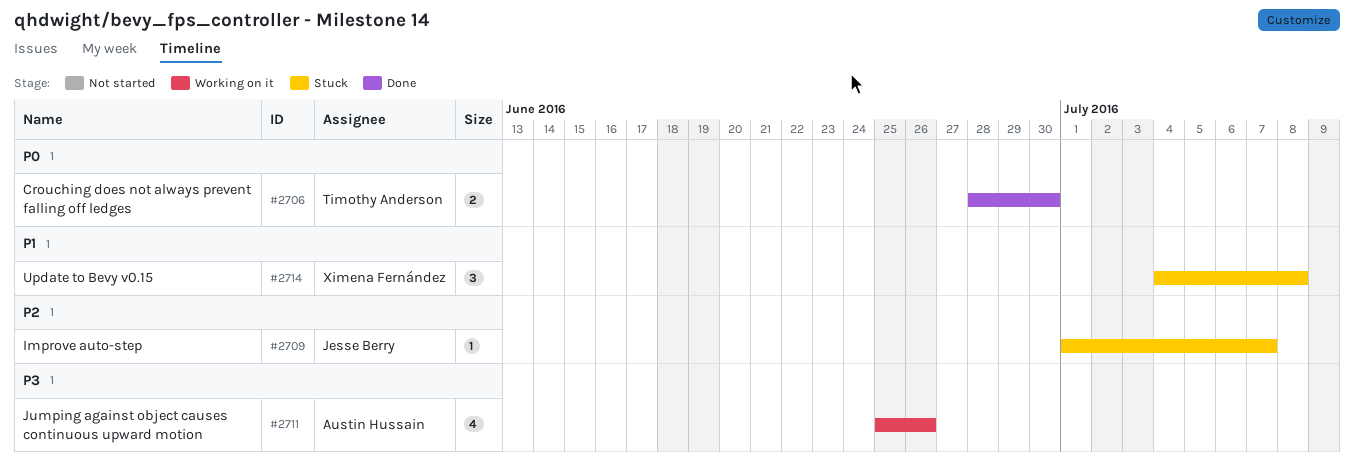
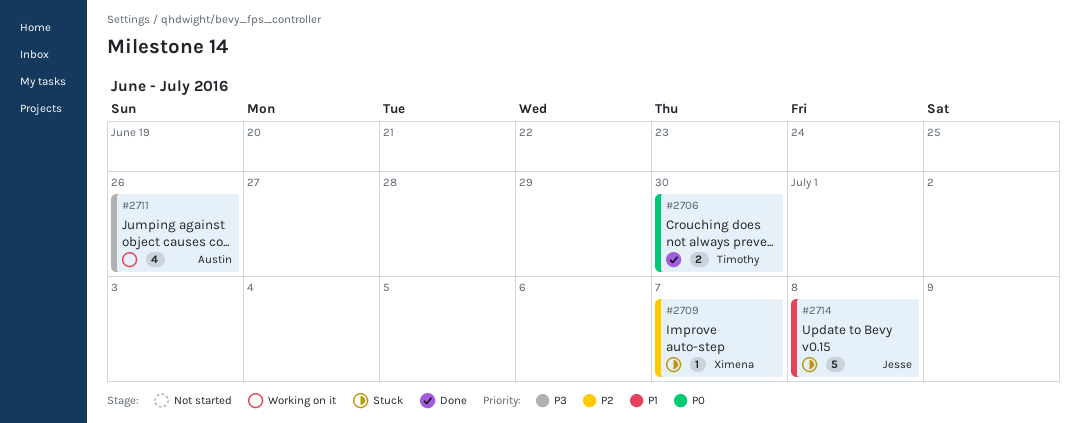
#2709, owner: Jesse Berry -> Ximena Fernández
#2714, owner: Ximena Fernández -> Jesse Berry
#2714, estimate: 3 -> 5

